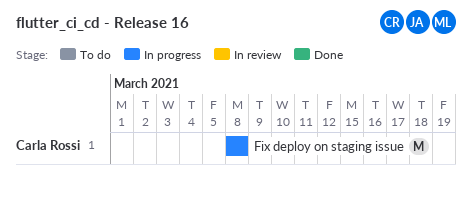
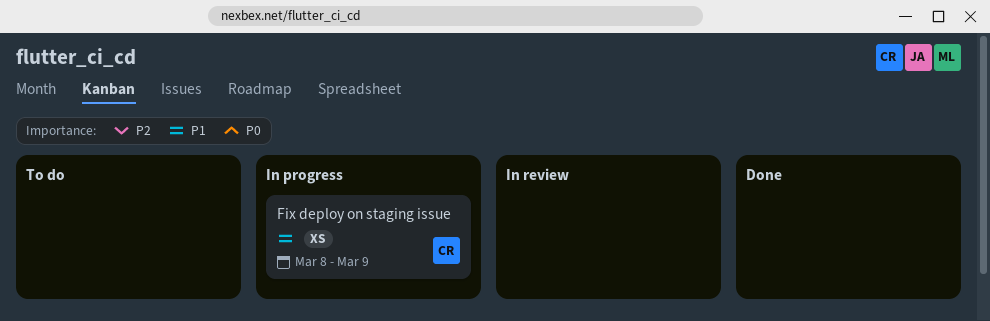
Fix deploy on staging issue, estimate: M -> XS
Fix deploy on staging issue, due: Mar 8 -> Mar 9

